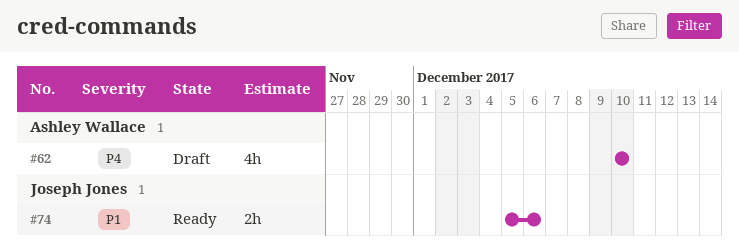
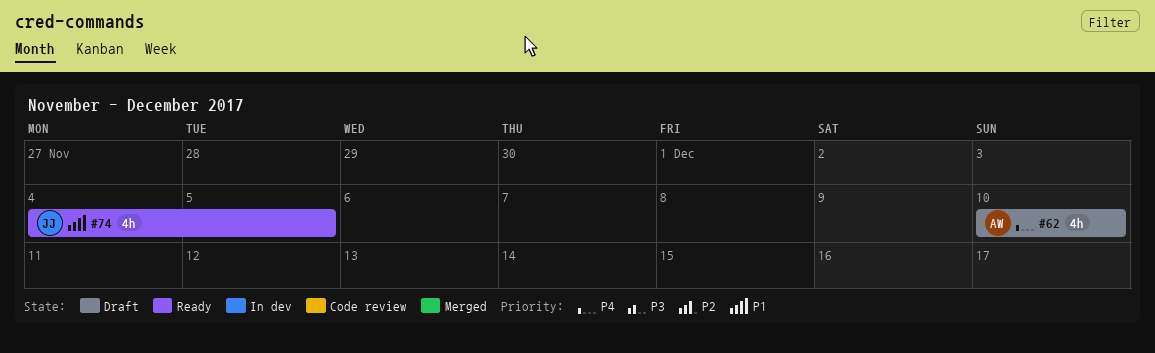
#74, estimate: 2h -> 4h
#74, start: Dec 5 -> Dec 4
#74, due: Dec 6 -> Dec 5

